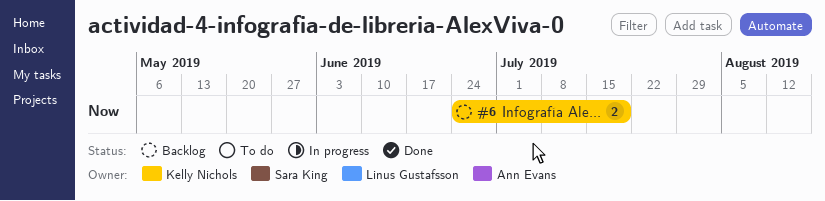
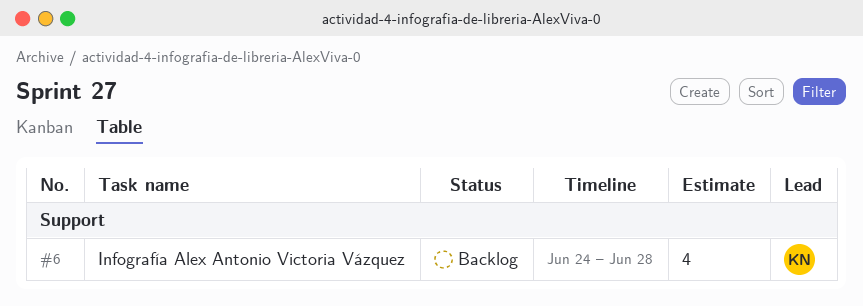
#6, estimate: 2 -> 4
#6, due: Jul 19 -> Jun 28

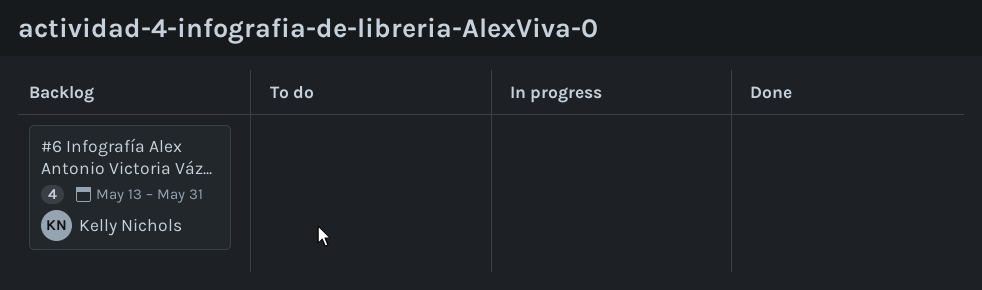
#6, start: Jun 24 -> May 13
#6, due: Jun 28 -> May 31

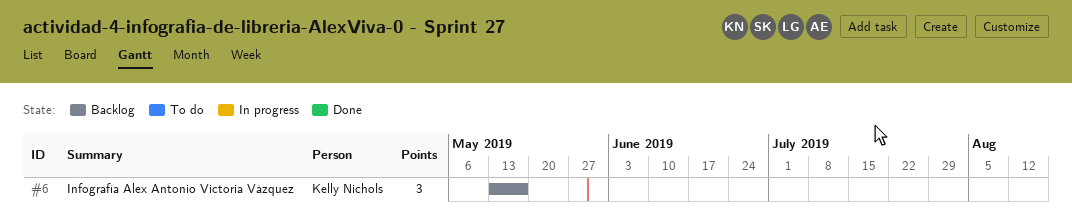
#6, estimate: 4 -> 3
#6, due: May 31 -> May 17

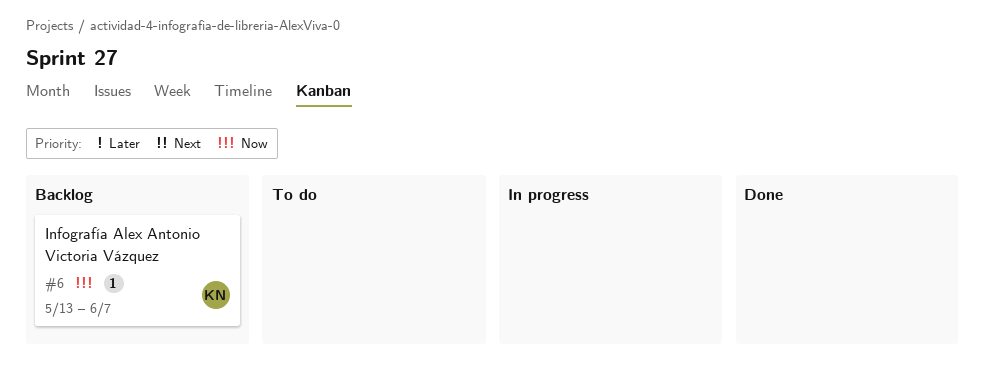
#6, estimate: 3 -> 1
#6, due: May 17 -> Jun 7

